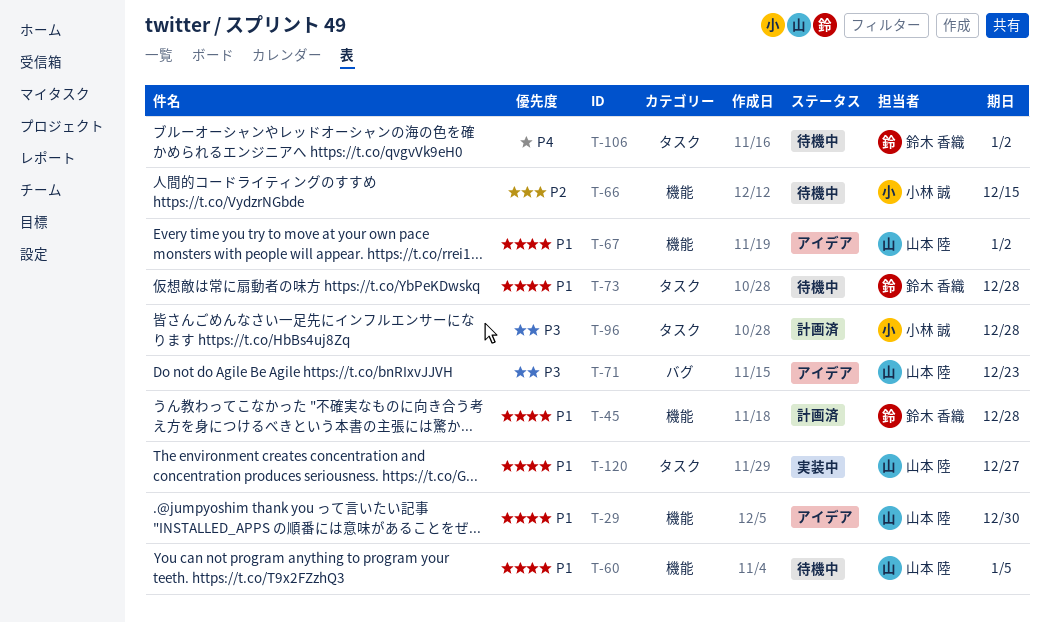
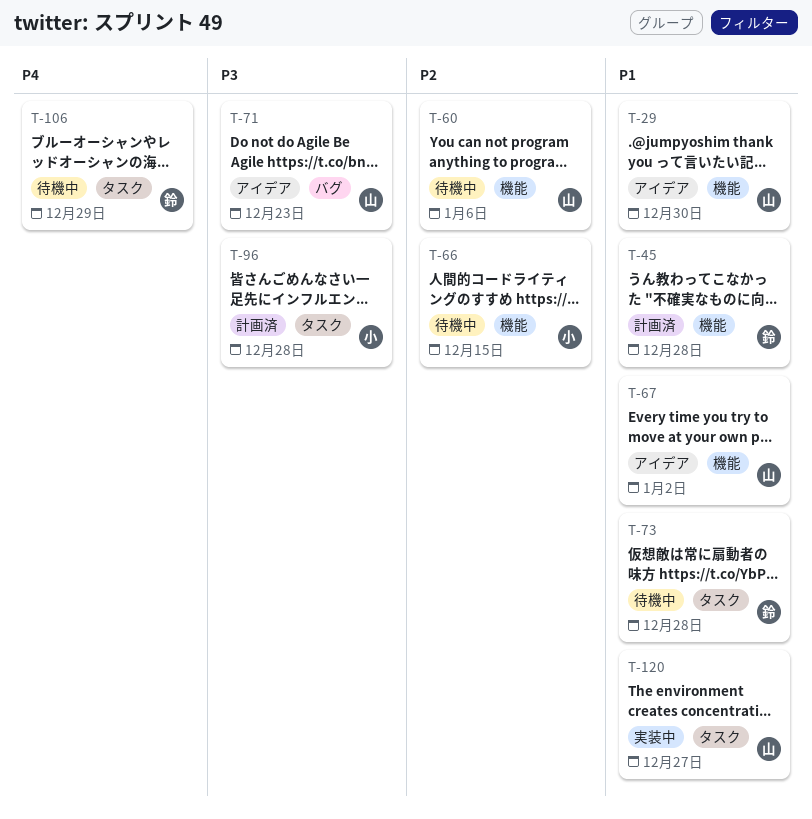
T-60, priority: P1 -> P2
T-60, due: Jan 5 -> Jan 6
T-106, due: Jan 2 -> Dec 29

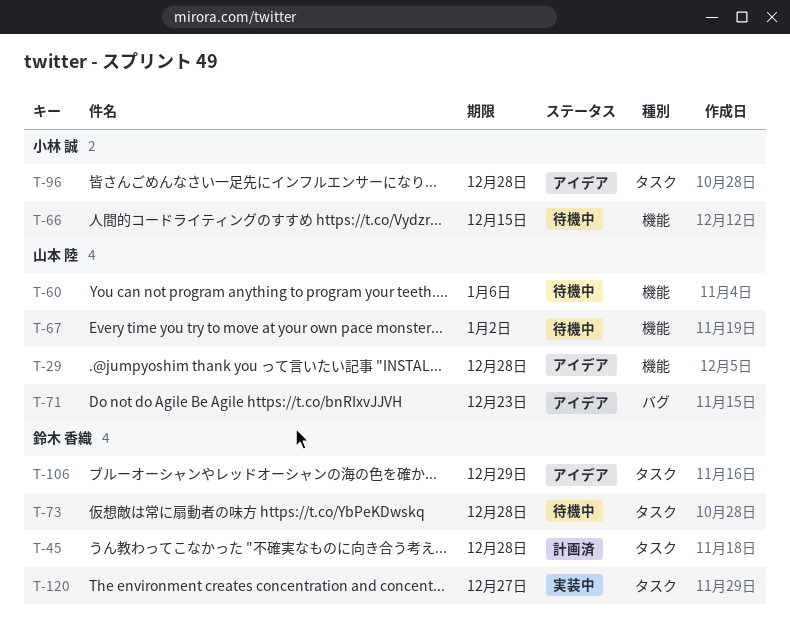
T-29, due: Dec 30 -> Dec 28
T-45, label: 機能 -> タスク
T-67, status: アイデア -> 待機中
T-96, status: 計画済 -> アイデア
T-106, status: 待機中 -> アイデア
T-120, owner: 山本 陸 -> 鈴木 香織

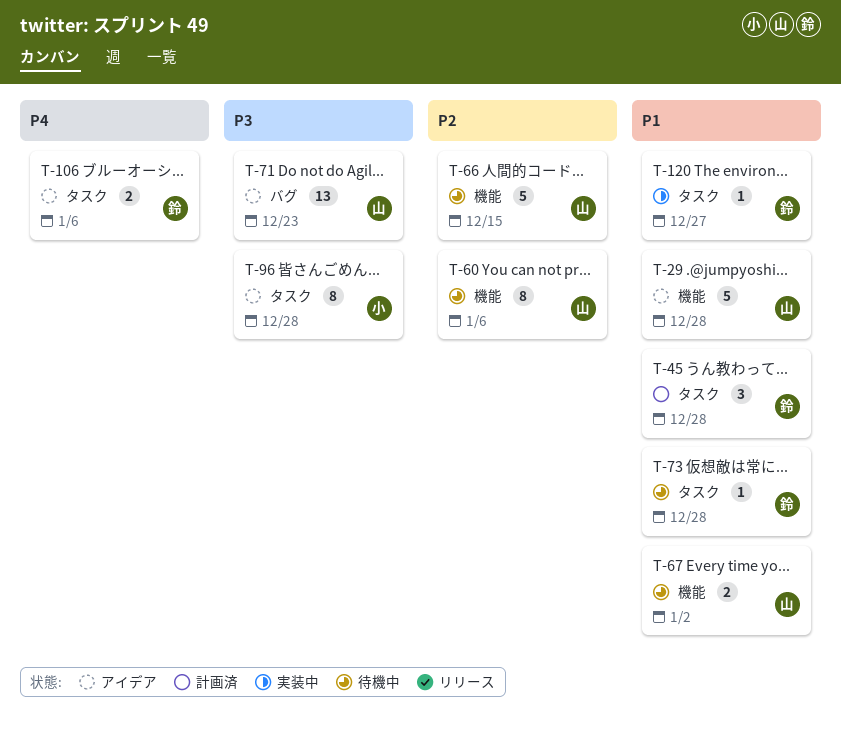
T-66, owner: 小林 誠 -> 山本 陸
T-106, due: Dec 29 -> Jan 6

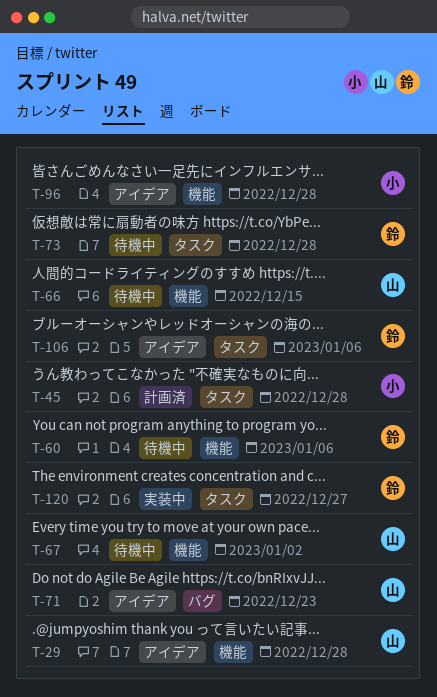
T-45, owner: 鈴 -> 小
T-60, owner: 山 -> 鈴
T-96, label: タスク -> 機能

